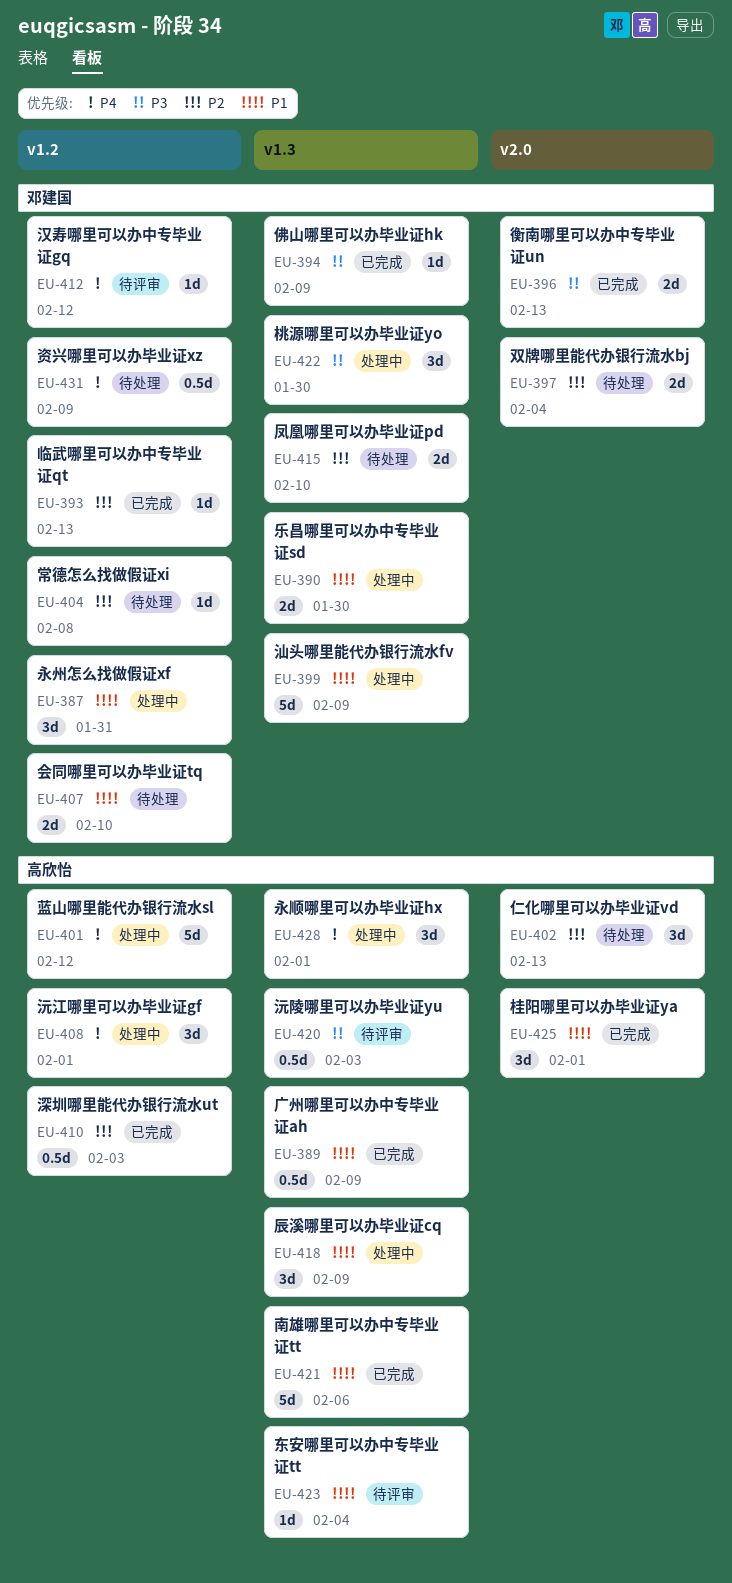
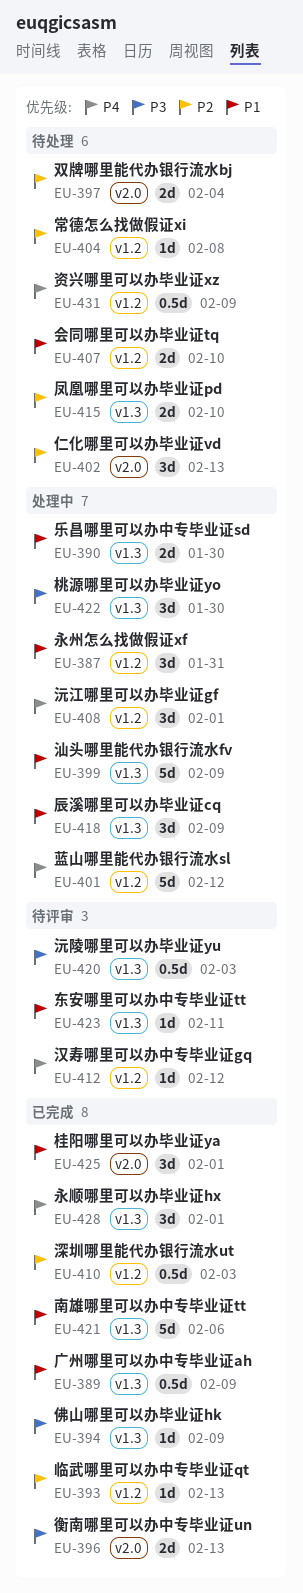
EU-423, due: Feb 4 -> Feb 11
EU-428, status: 处理中 -> 已完成

